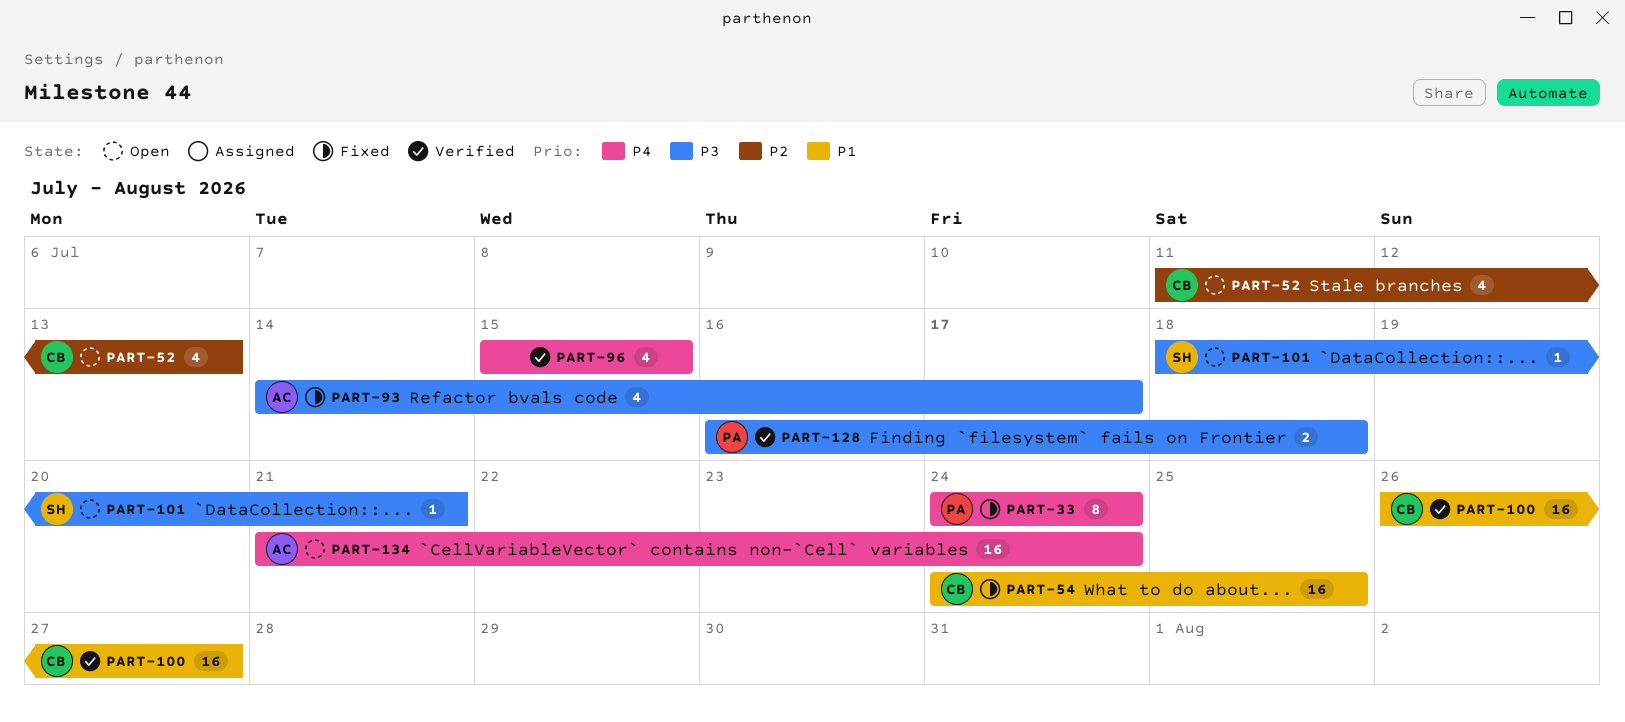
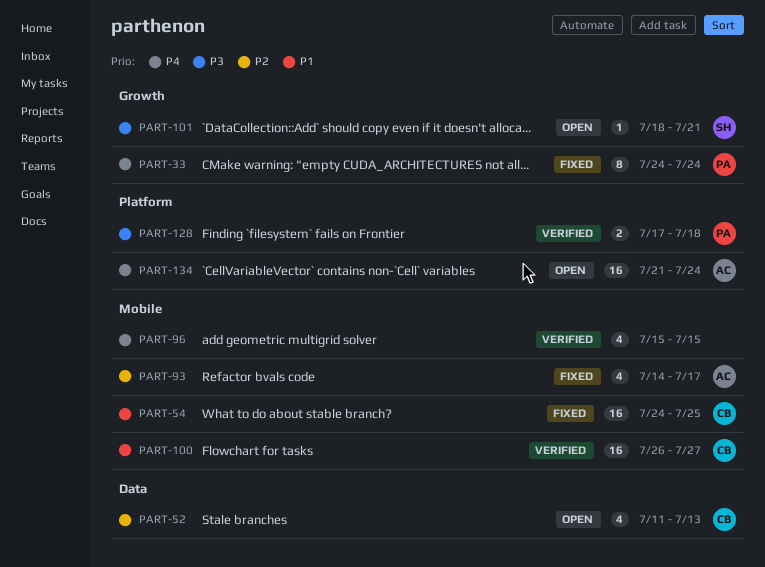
PART-93, priority: P3 -> P2
PART-128, start: Jul 16 -> Jul 17

